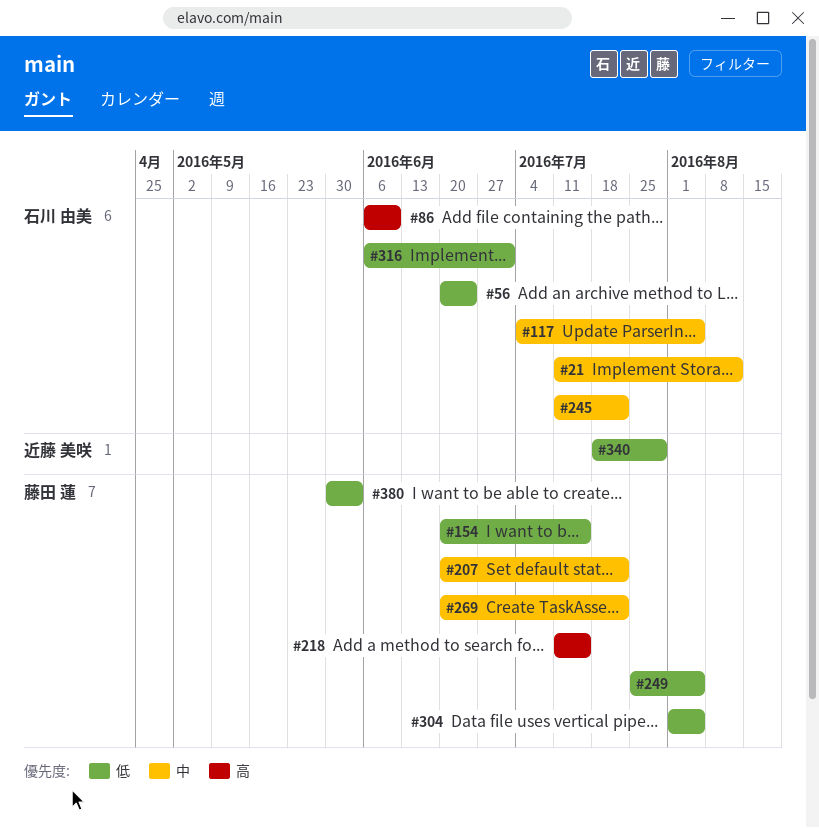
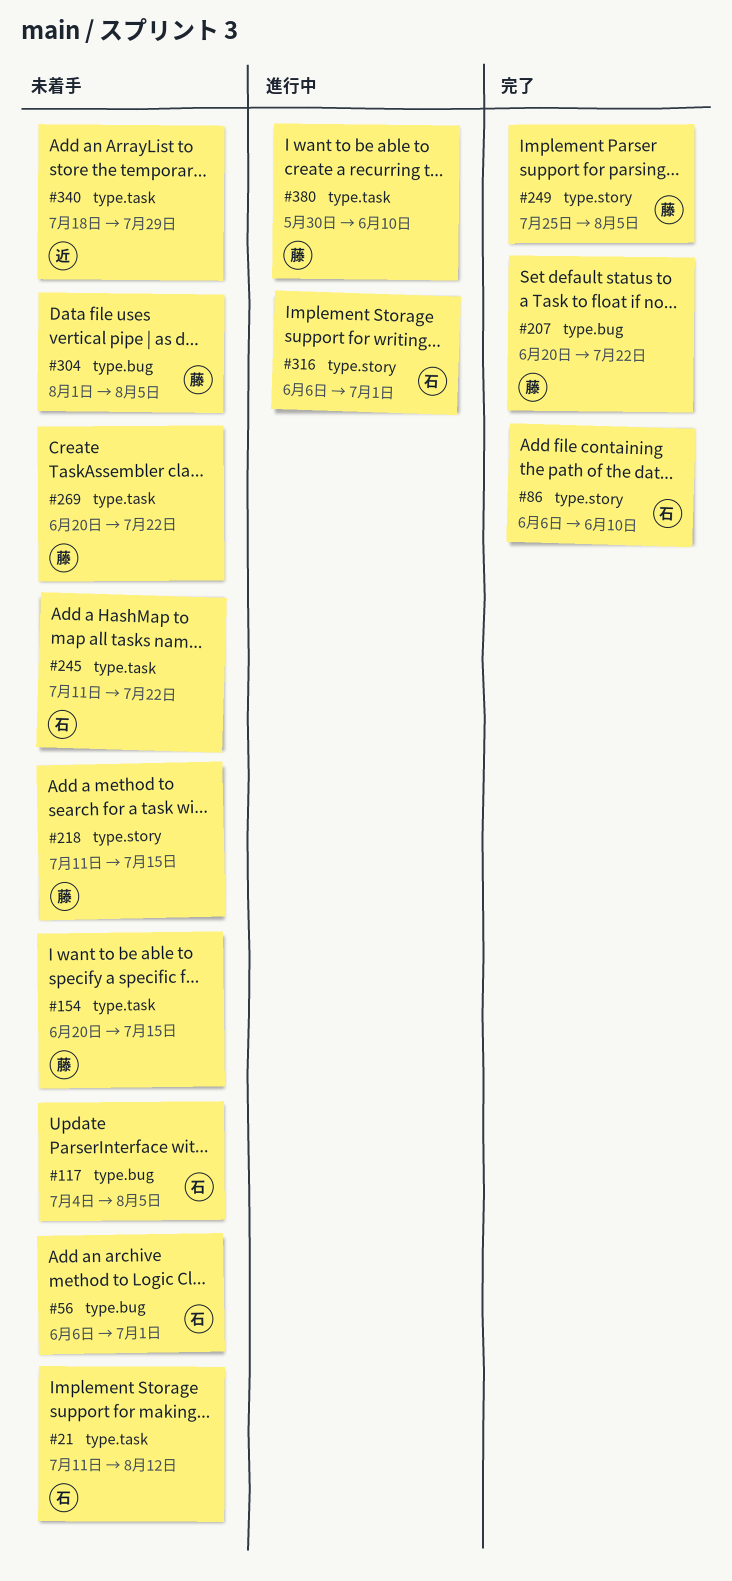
#56, start: Jun 20 -> Jun 6
#56, due: Jun 24 -> Jul 1
#380, due: Jun 3 -> Jun 10

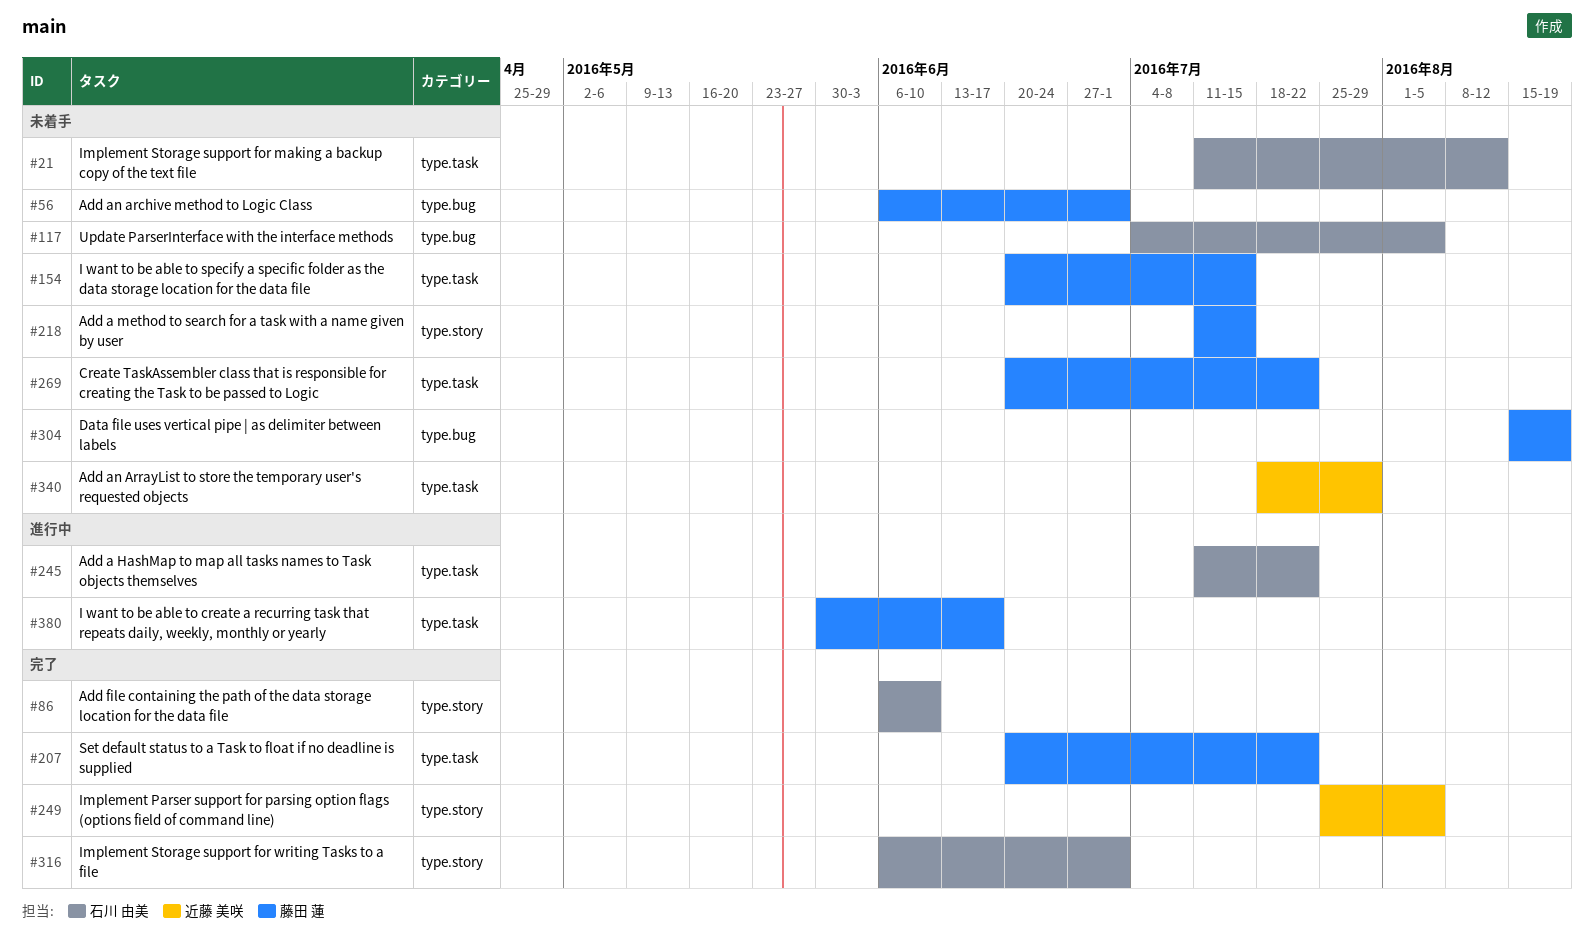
#56, owner: 石川 由美 -> 藤田 蓮
#207, label: type.bug -> type.task
#245, status: 未着手 -> 進行中
#249, owner: 藤田 蓮 -> 近藤 美咲
#304, start: Aug 1 -> Aug 15
#304, due: Aug 5 -> Aug 19
#316, status: 進行中 -> 完了
#380, due: Jun 10 -> Jun 17

